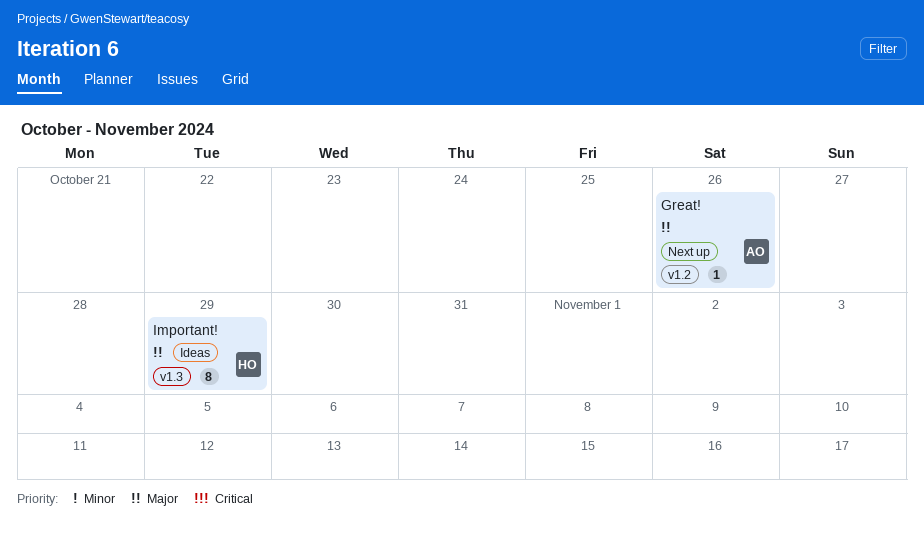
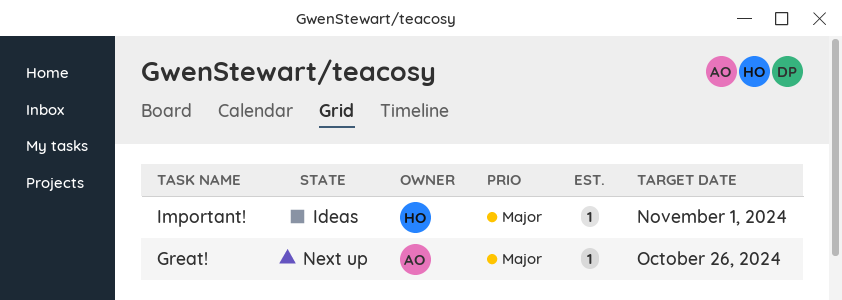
Important!, estimate: 8 -> 1
Important!, due: Oct 29 -> Nov 1

